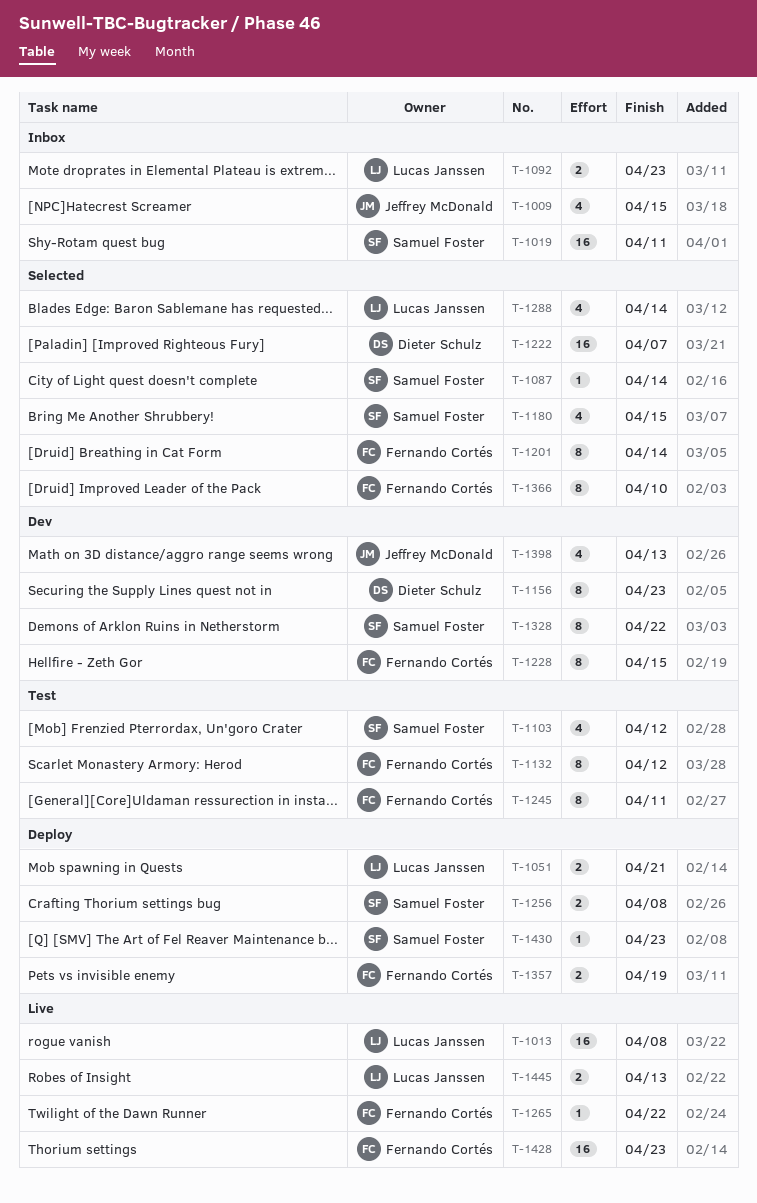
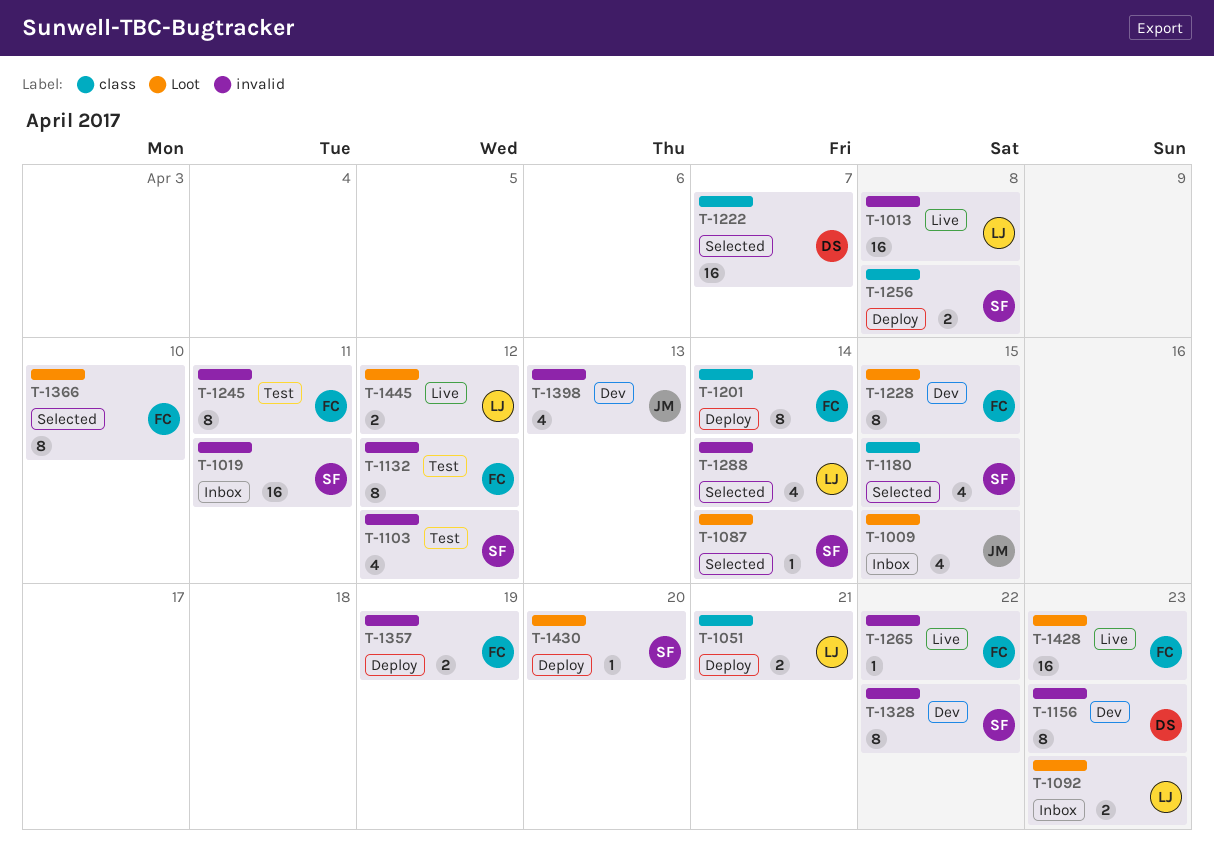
T-1201, status: Selected -> Deploy
T-1430, due: Apr 23 -> Apr 20
T-1445, due: Apr 13 -> Apr 12

